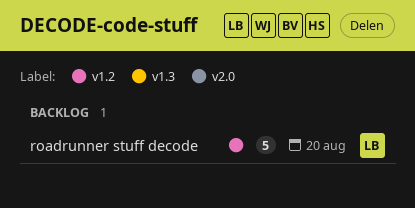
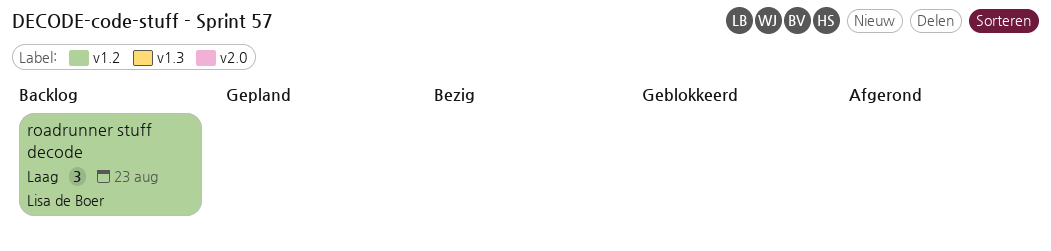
roadrunner stuff decode, estimate: 5 -> 3
roadrunner stuff decode, due: Aug 20 -> Aug 23

